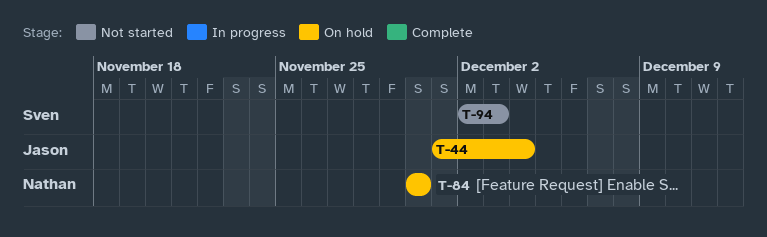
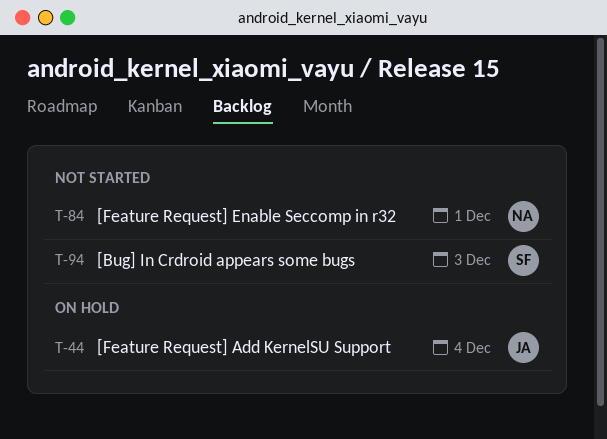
T-84, status: On hold -> Not started
T-84, due: Nov 30 -> Dec 1

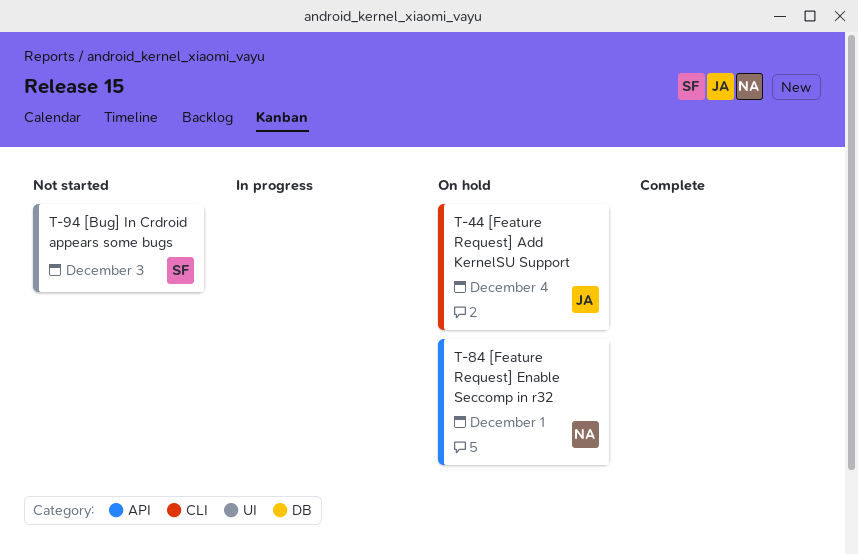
T-84, status: Not started -> On hold

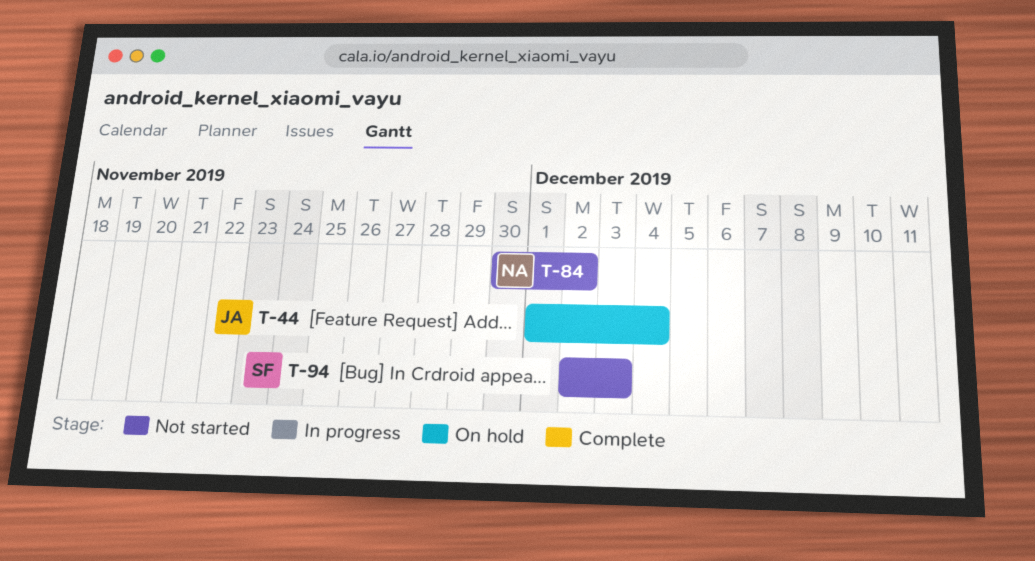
T-84, status: On hold -> Not started
T-84, due: Dec 1 -> Dec 2

